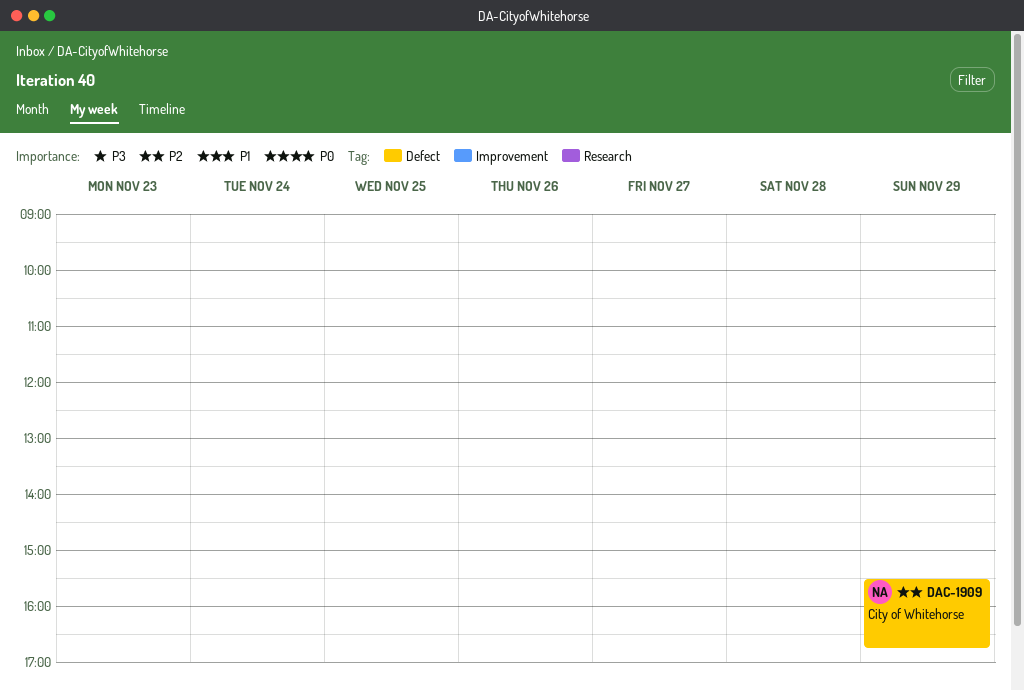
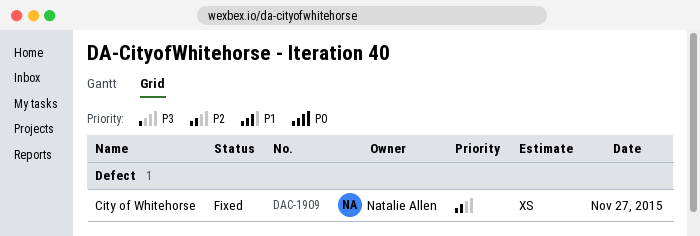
DAC-1909, day: Nov 29 -> Nov 27

